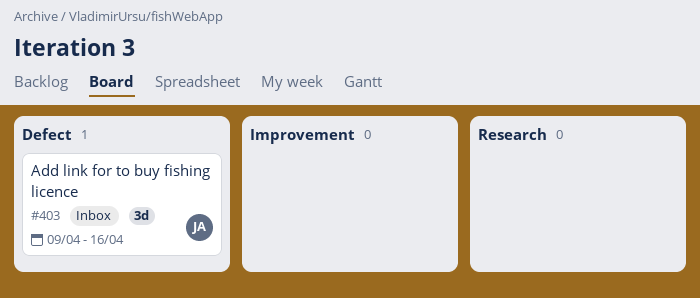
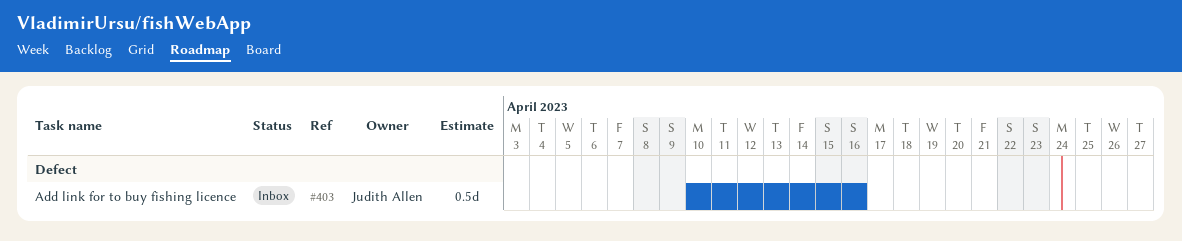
#403, estimate: 3d -> 0.5d
#403, start: Apr 9 -> Apr 10

